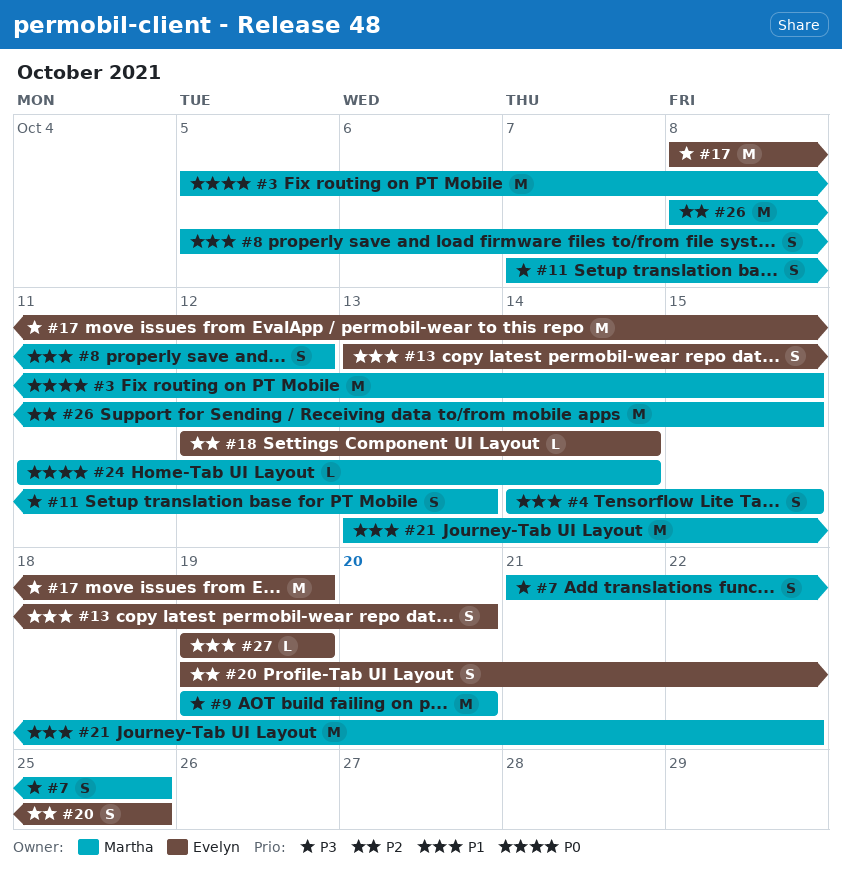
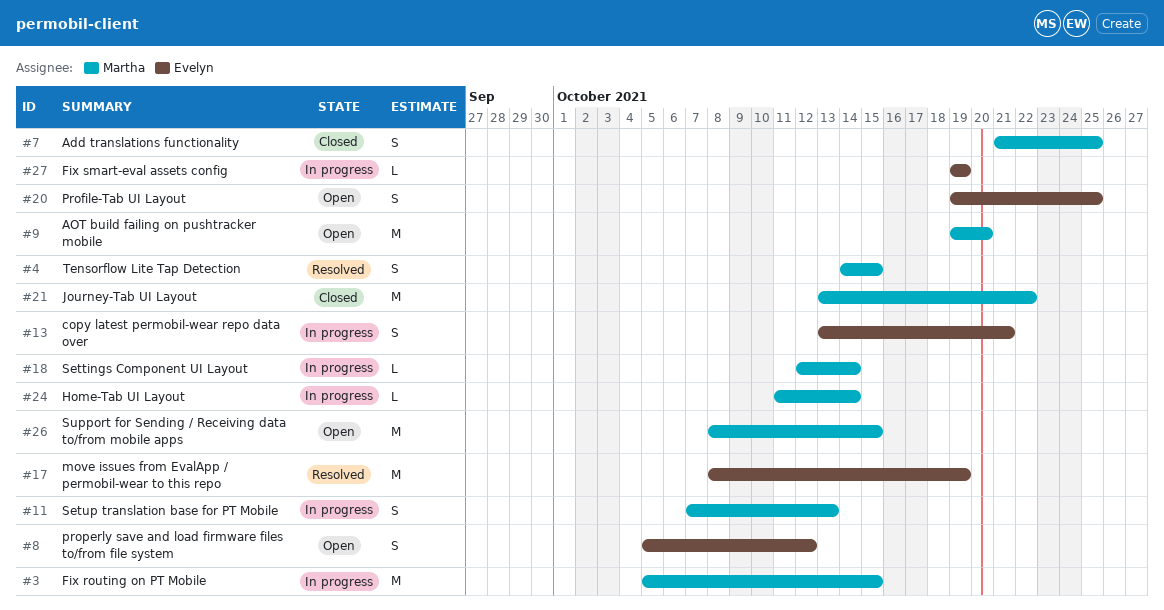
#8, owner: Martha -> Evelyn
#13, due: Oct 20 -> Oct 21
#18, owner: Evelyn -> Martha

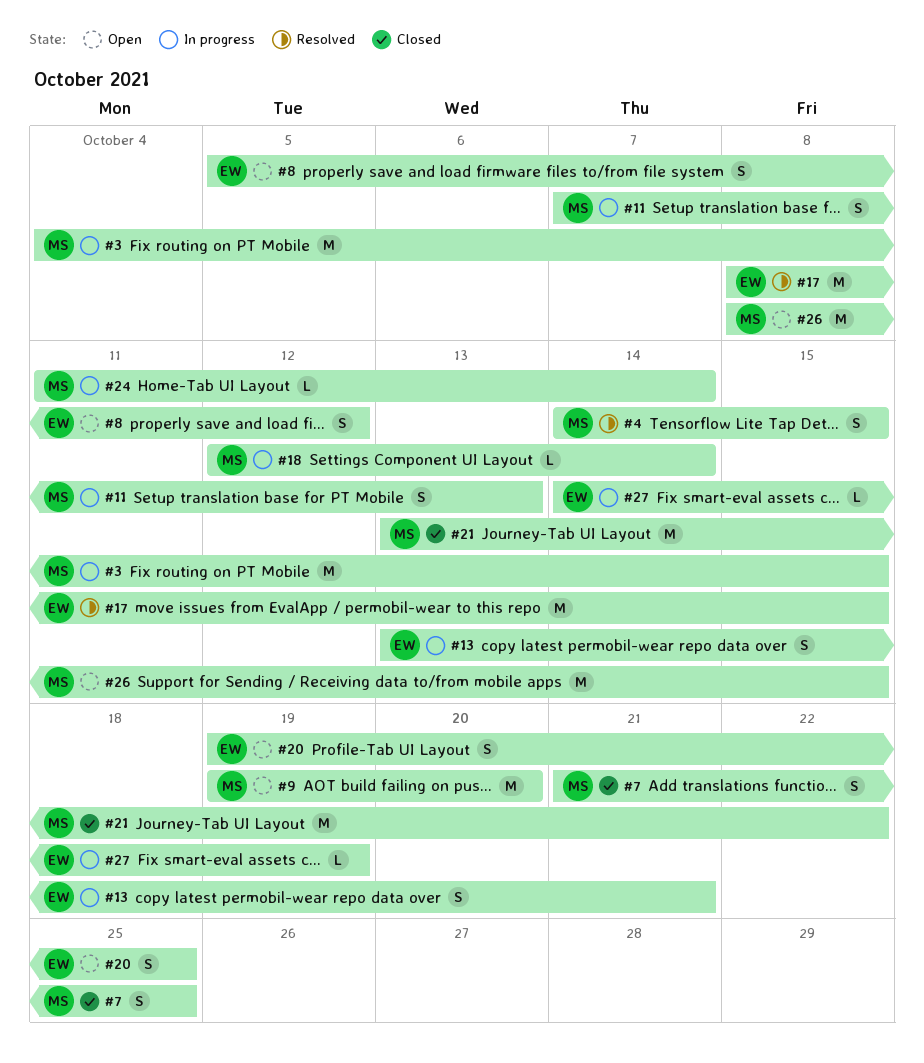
#3, start: Oct 5 -> Oct 4
#17, due: Oct 19 -> Oct 15
#27, start: Oct 19 -> Oct 14

